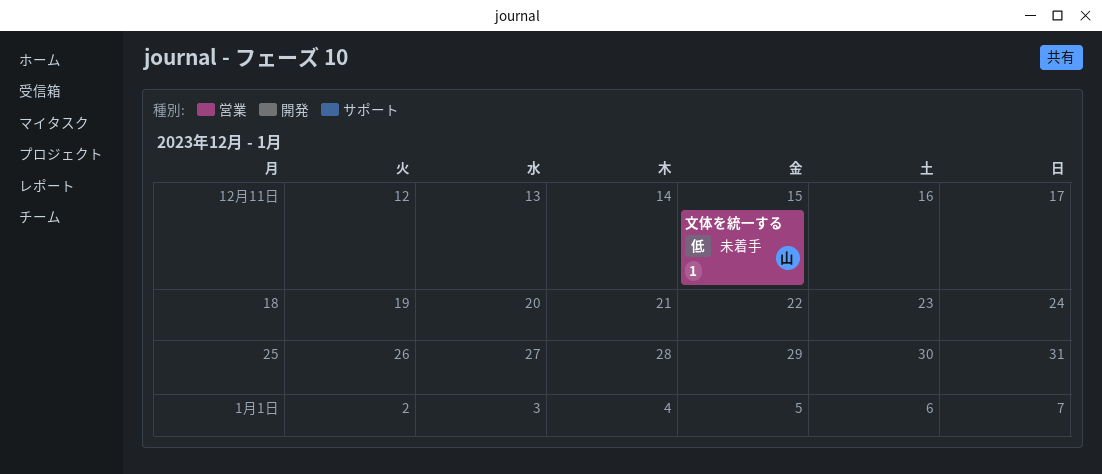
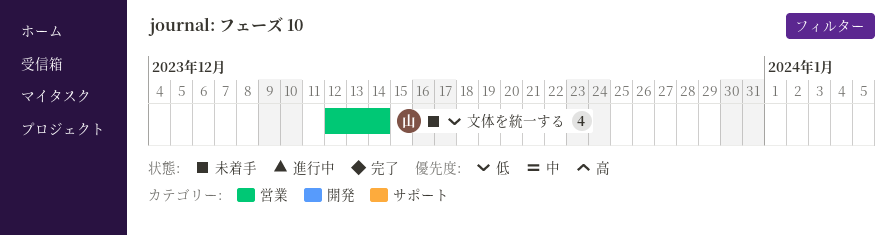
文体を統一する, estimate: 1 -> 4
文体を統一する, due: Dec 15 -> Dec 14

